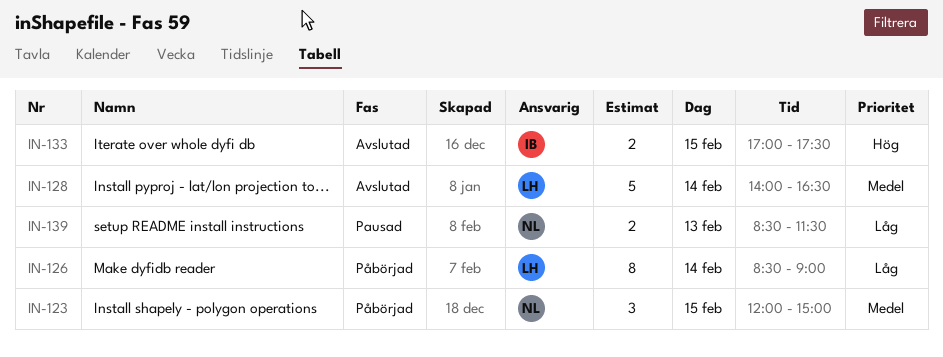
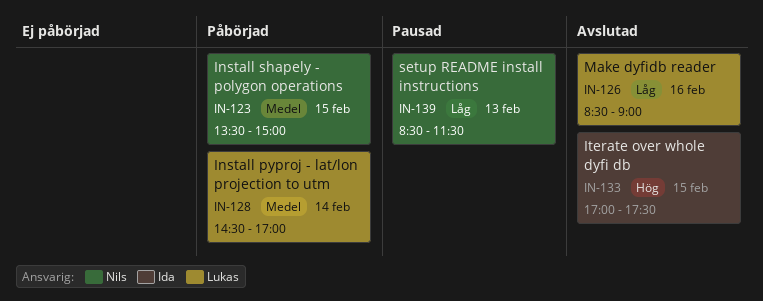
IN-123, begins: 12:00 -> 13:30
IN-126, status: Påbörjad -> Avslutad
IN-126, day: Feb 14 -> Feb 16
IN-128, status: Avslutad -> Påbörjad
IN-128, begins: 14:00 -> 14:30
IN-128, ends: 16:30 -> 17:00

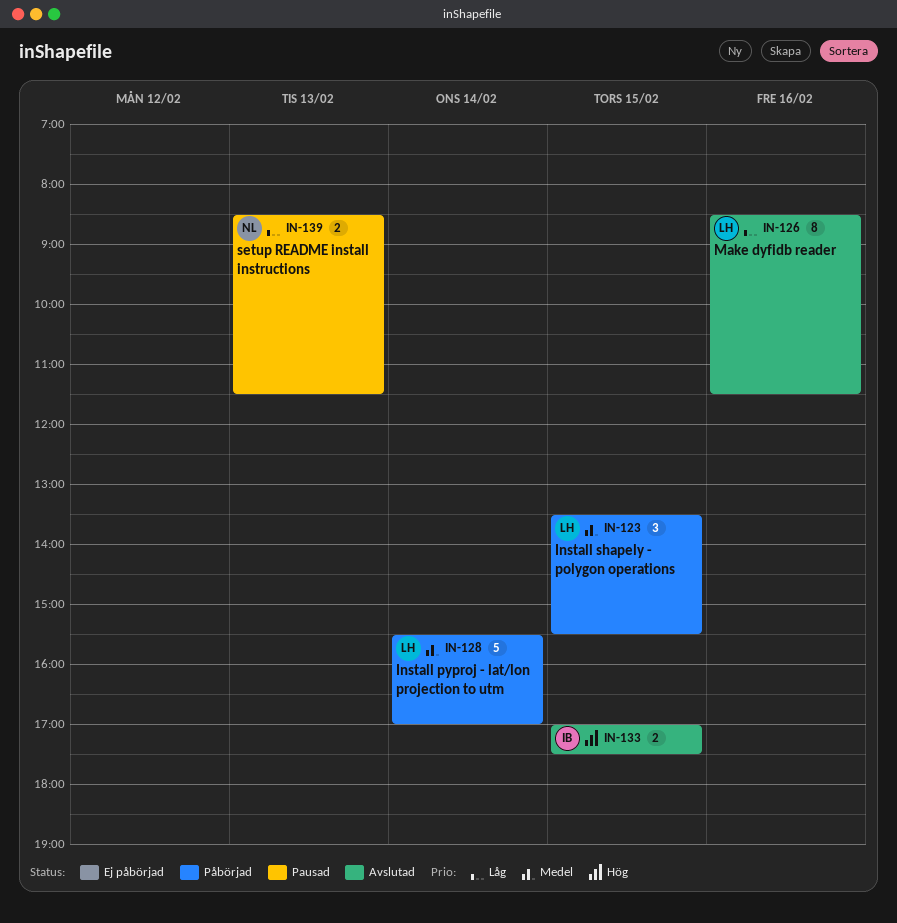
IN-123, owner: Nils -> Lukas
IN-123, ends: 15:00 -> 15:30
IN-126, ends: 09:00 -> 11:30
IN-128, begins: 14:30 -> 15:30

